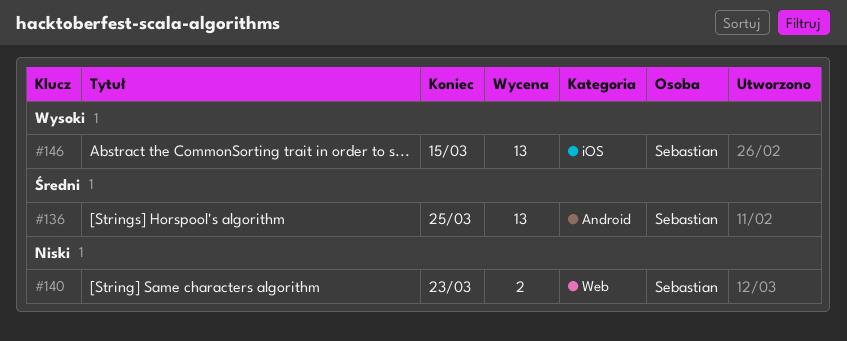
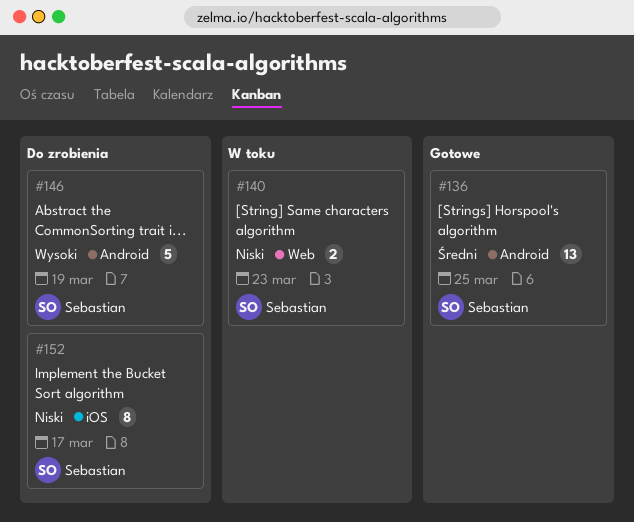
#146, label: iOS -> Android
#146, estimate: 13 -> 5
#146, due: Mar 15 -> Mar 19
#152: none -> present

